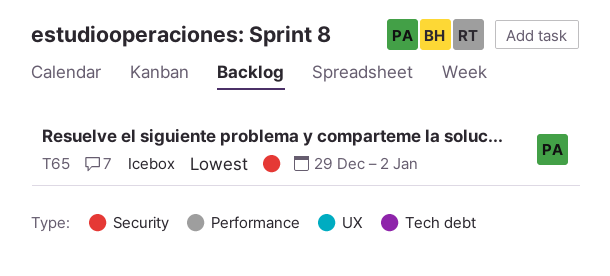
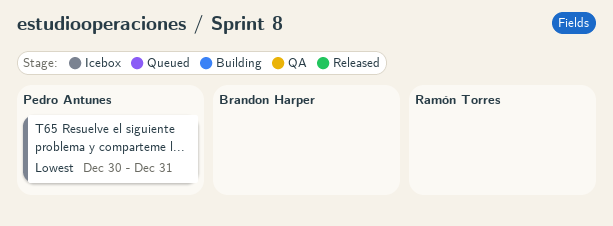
T65, start: Dec 29 -> Dec 30
T65, due: Jan 2 -> Dec 31

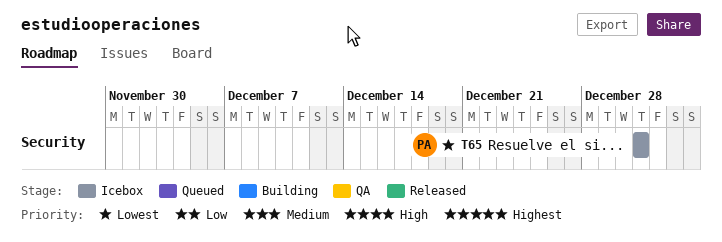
T65, start: Dec 30 -> Dec 31

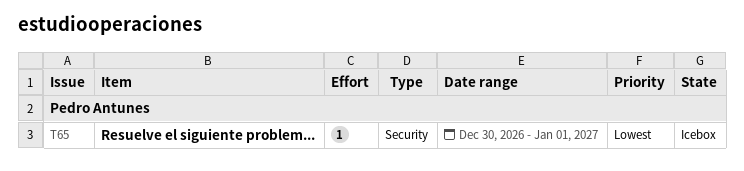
T65, start: Dec 31 -> Dec 30
T65, due: Dec 31 -> Jan 1

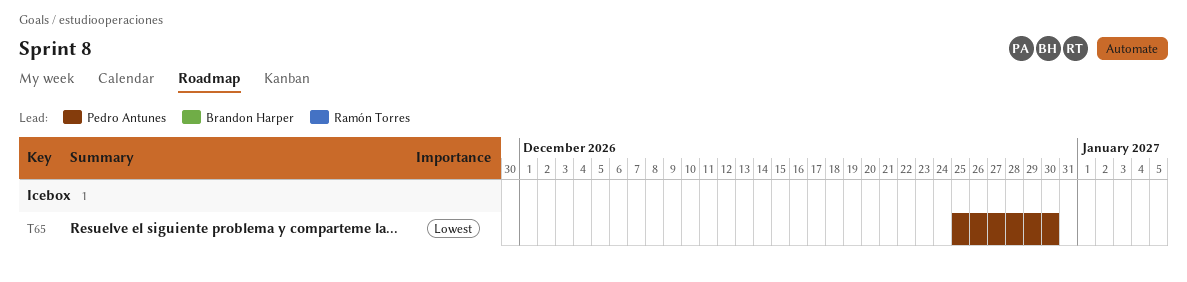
T65, start: Dec 30 -> Dec 25
T65, due: Jan 1 -> Dec 30

